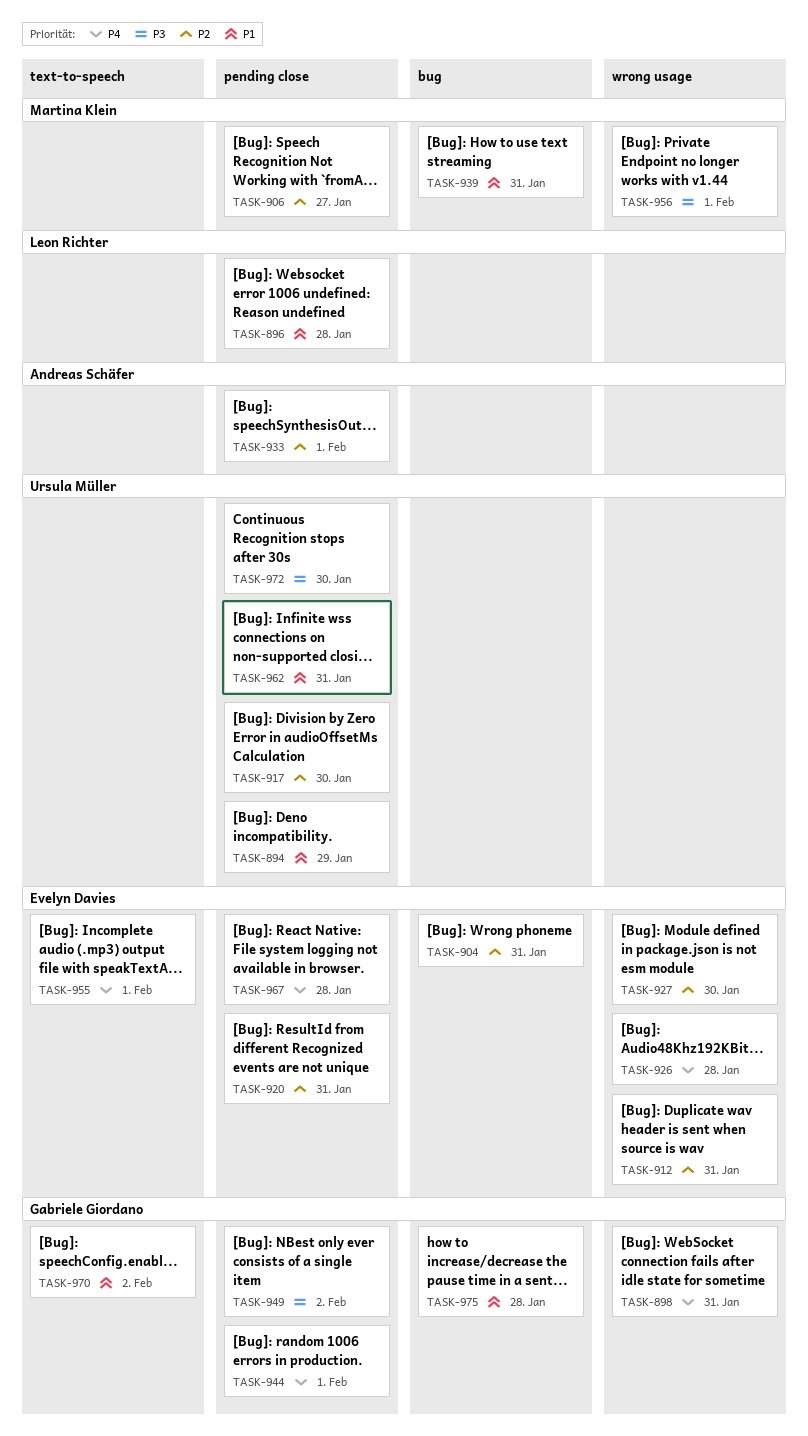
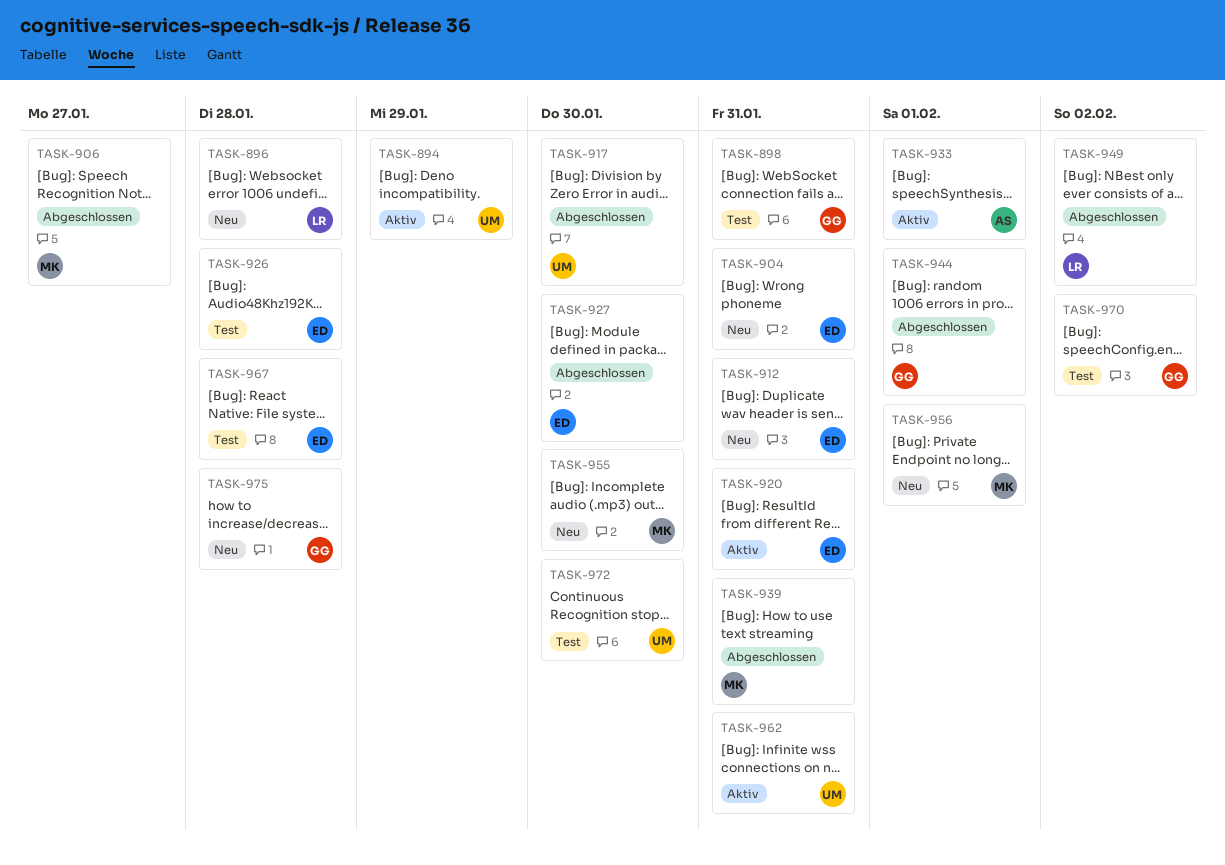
TASK-949, owner: Gabriele Giordano -> Leon Richter
TASK-955, owner: Evelyn Davies -> Martina Klein
TASK-955, due: Feb 1 -> Jan 30

